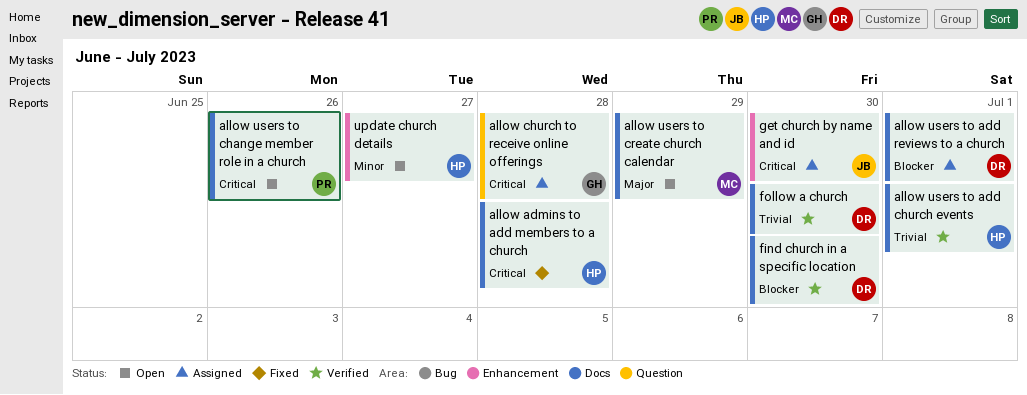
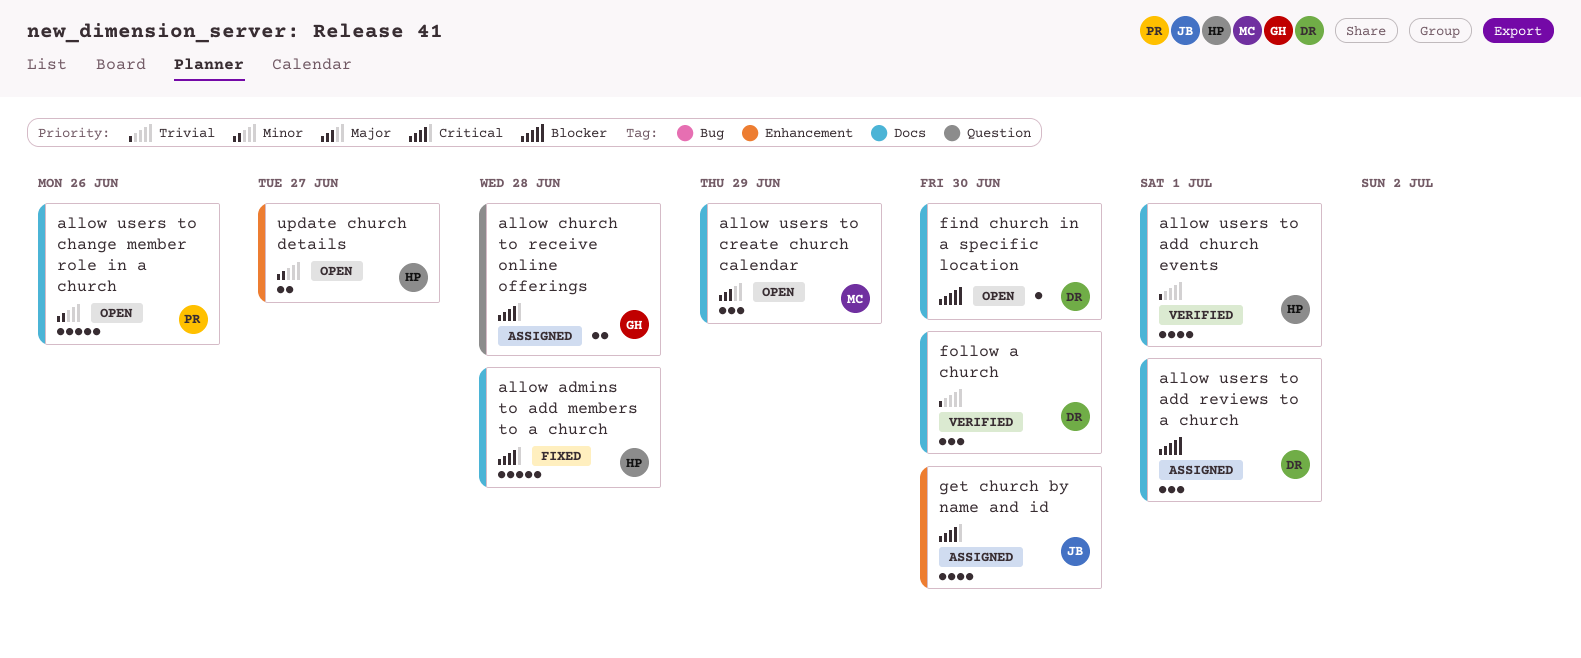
allow users to change member role in a church, priority: Critical -> Minor
find church in a specific location, status: Verified -> Open

